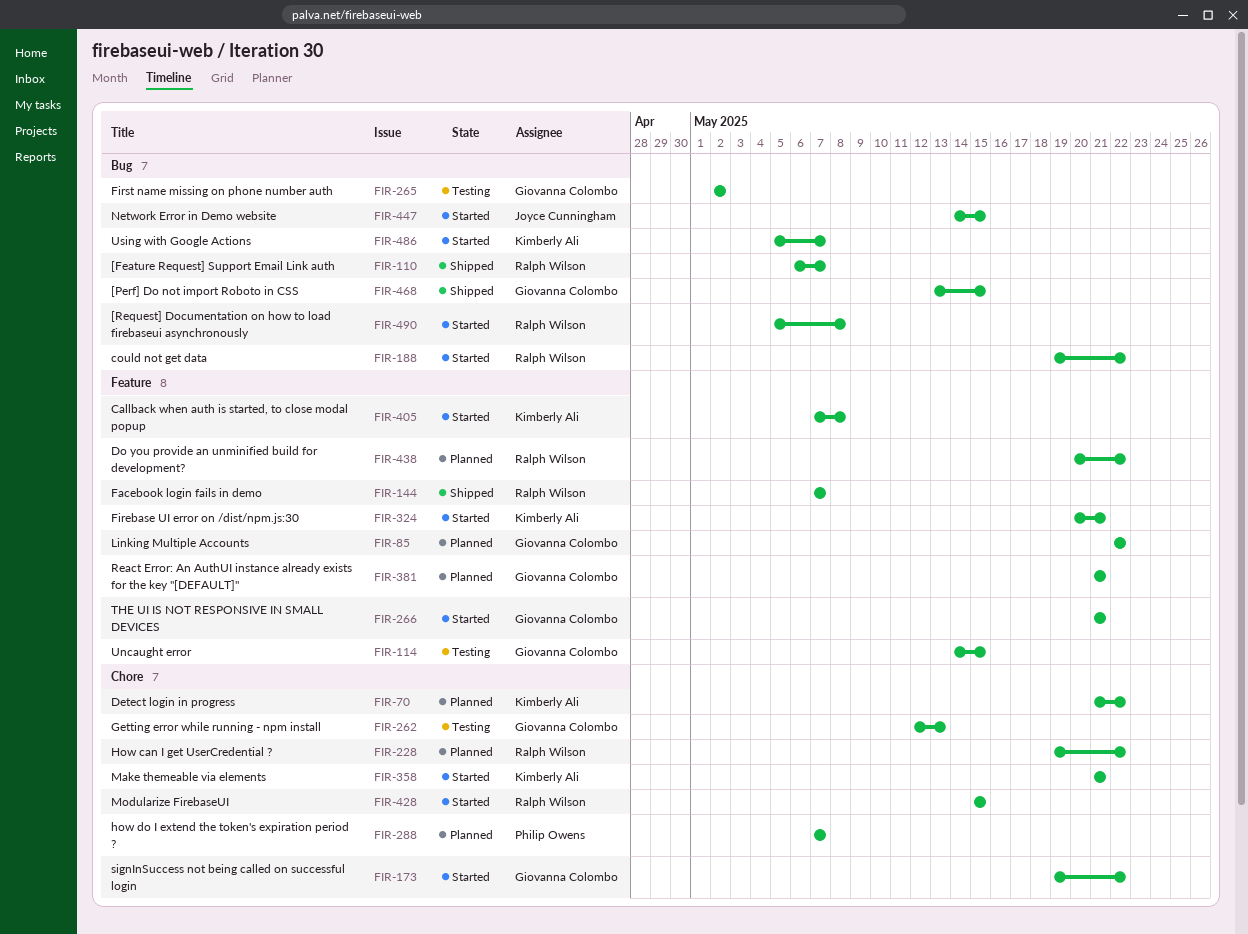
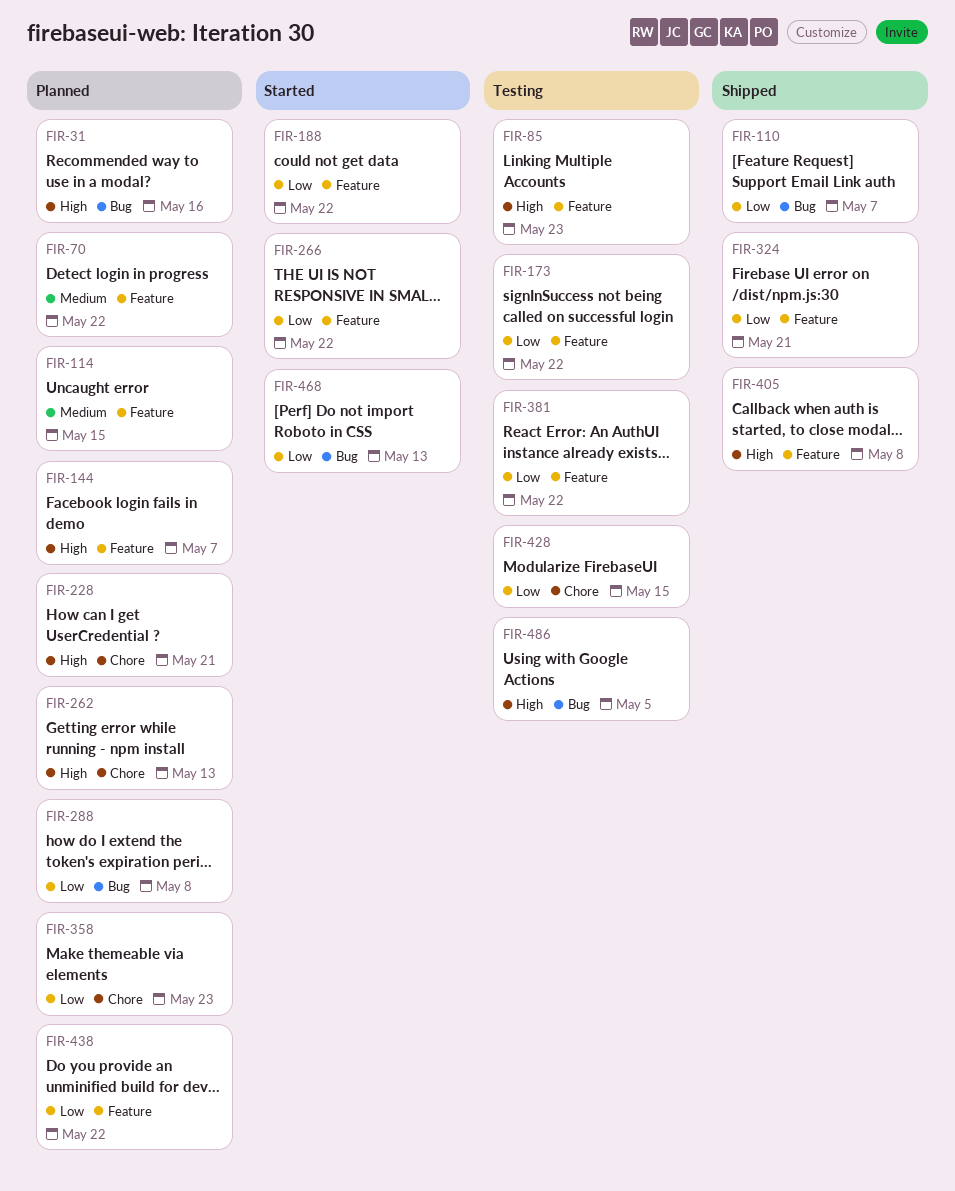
FIR-31: none -> present
FIR-70, label: Chore -> Feature
FIR-85, status: Planned -> Testing
FIR-85, due: May 22 -> May 23
FIR-114, status: Testing -> Planned
FIR-144, status: Shipped -> Planned
FIR-173, status: Started -> Testing
FIR-173, label: Chore -> Feature
FIR-188, label: Bug -> Feature
FIR-228, due: May 22 -> May 21
FIR-262, status: Testing -> Planned
FIR-265: present -> none
FIR-266, due: May 21 -> May 22
FIR-288, label: Chore -> Bug
FIR-288, due: May 7 -> May 8
FIR-324, status: Started -> Shipped
FIR-358, status: Started -> Planned
FIR-358, due: May 21 -> May 23
FIR-381, status: Planned -> Testing
FIR-381, due: May 21 -> May 22
FIR-405, status: Started -> Shipped
FIR-428, status: Started -> Testing
FIR-447: present -> none
FIR-468, status: Shipped -> Started
FIR-468, due: May 15 -> May 13
FIR-486, status: Started -> Testing
FIR-486, due: May 7 -> May 5
FIR-490: present -> none

